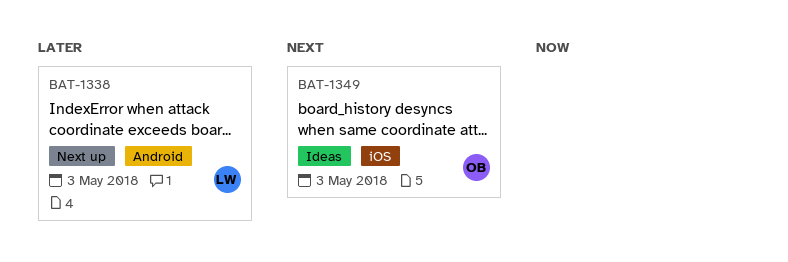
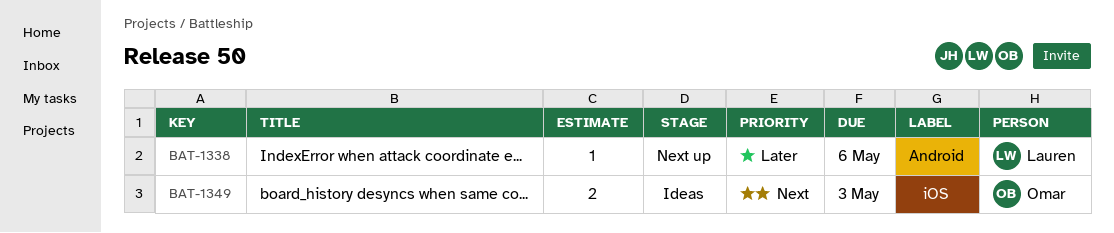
BAT-1338, due: May 3 -> May 6

